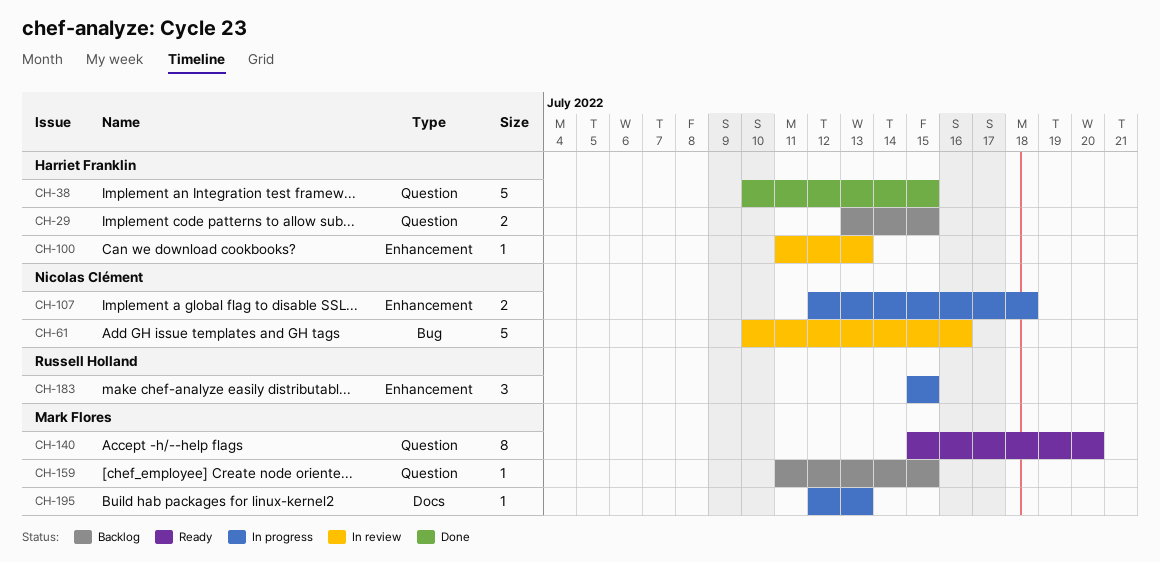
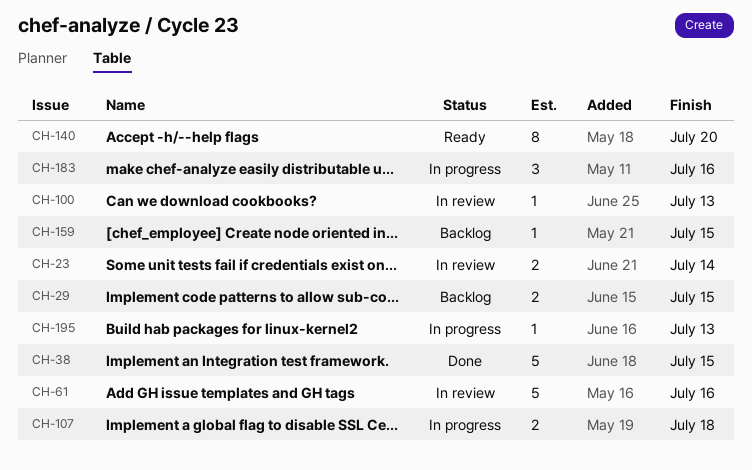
CH-23: none -> present
CH-183, due: Jul 15 -> Jul 16

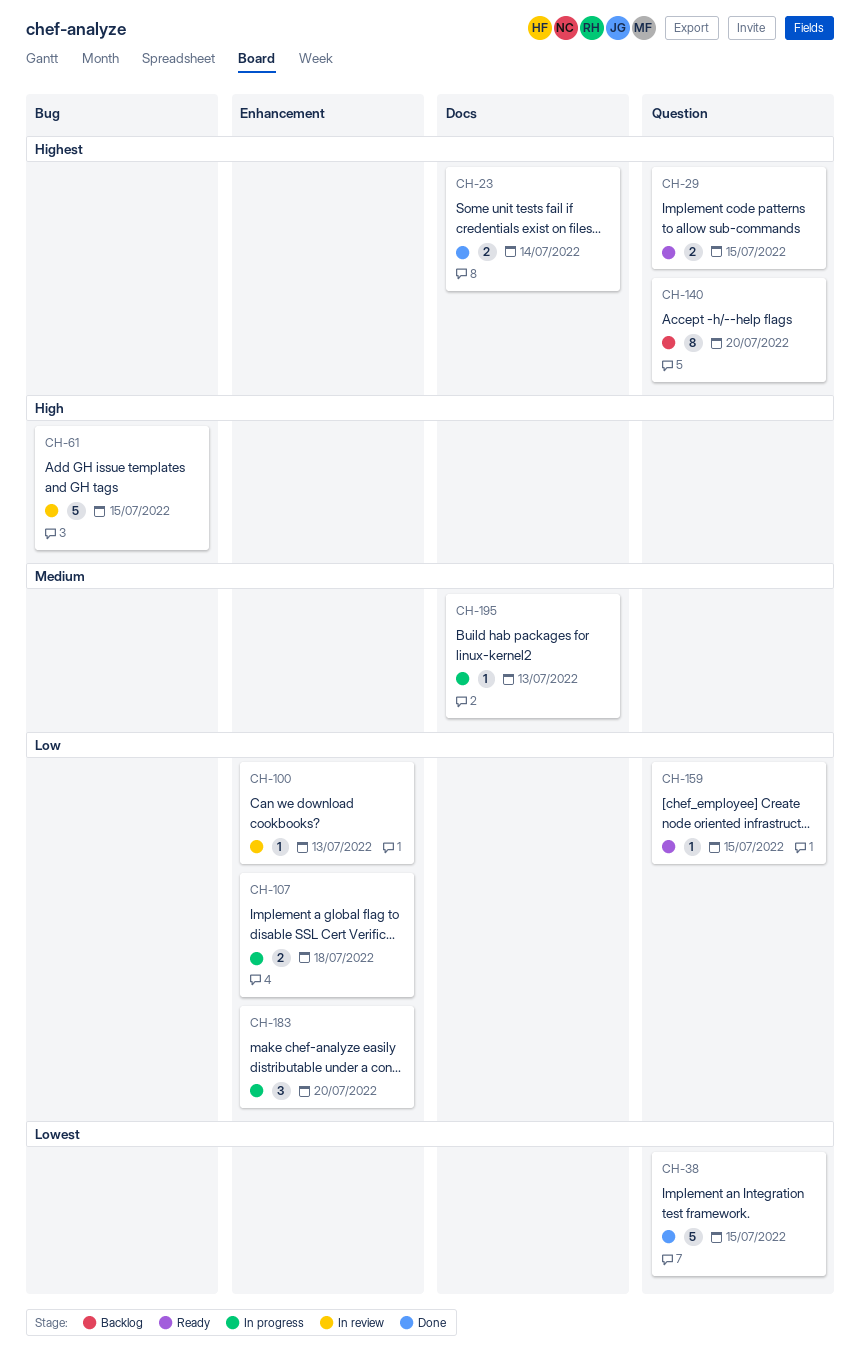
CH-23, status: In review -> Done
CH-29, status: Backlog -> Ready
CH-61, due: Jul 16 -> Jul 15
CH-140, status: Ready -> Backlog
CH-159, status: Backlog -> Ready
CH-183, due: Jul 16 -> Jul 20

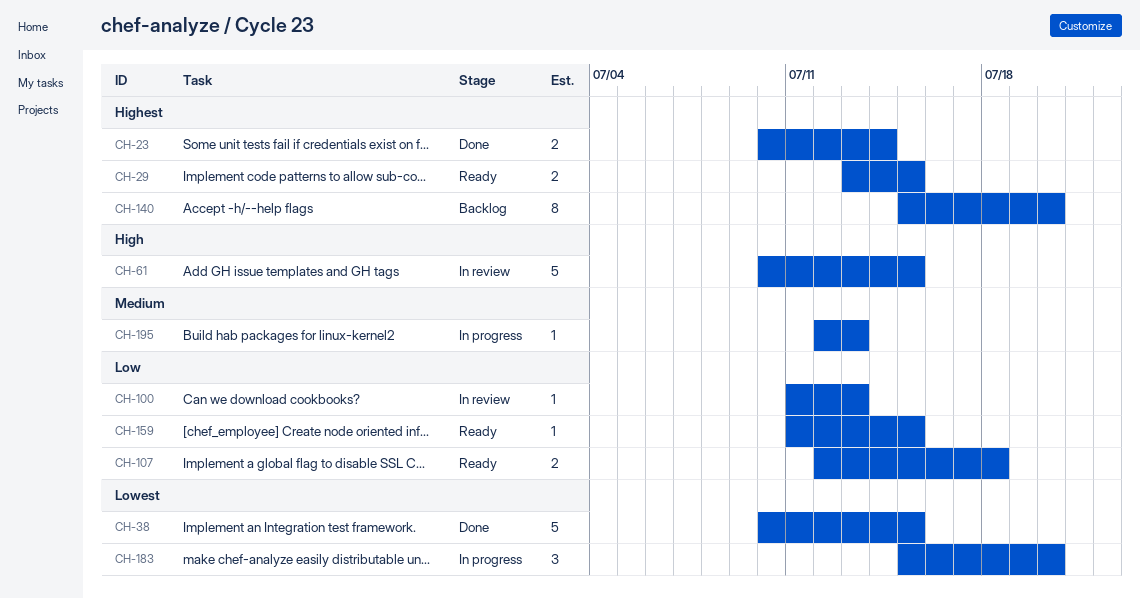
CH-107, status: In progress -> Ready
CH-183, priority: Low -> Lowest

